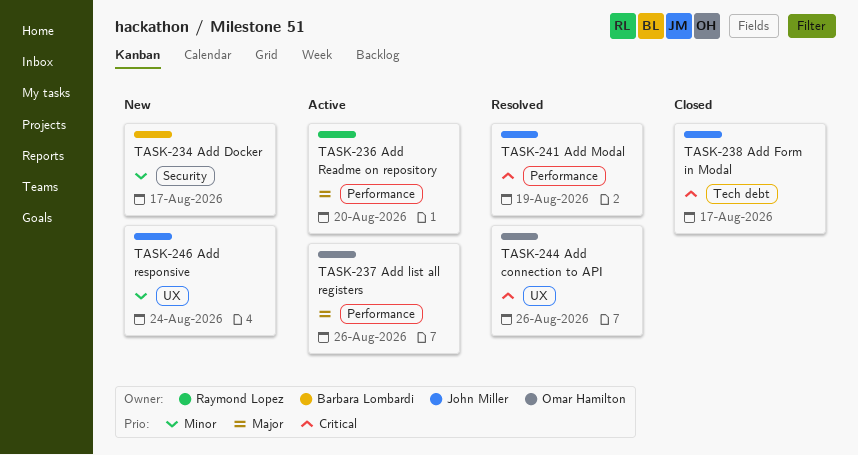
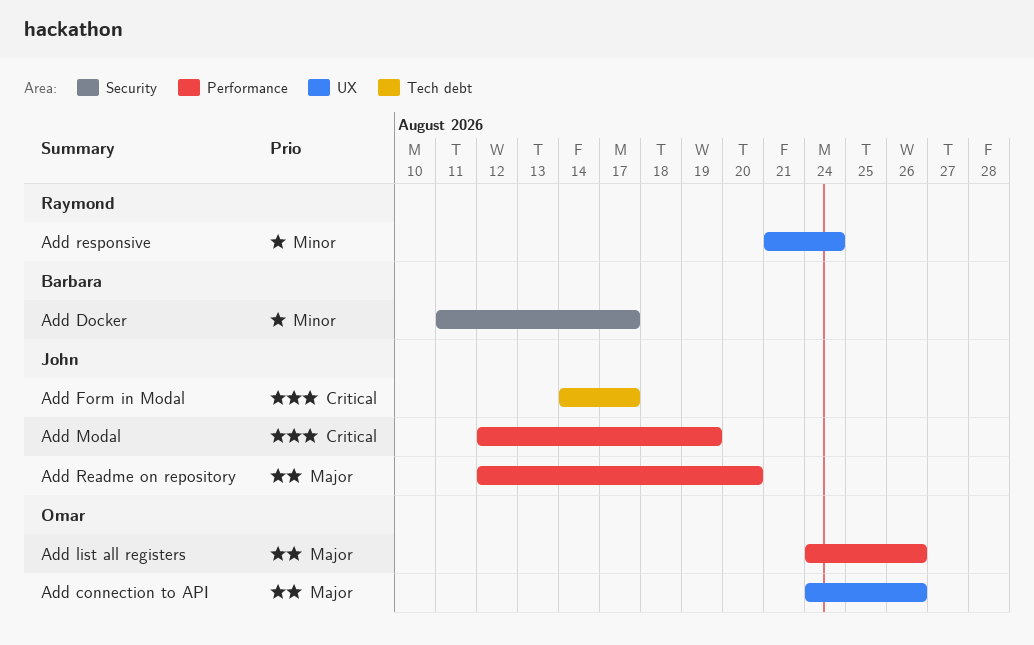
Add connection to API, priority: Critical -> Major
Add Readme on repository, owner: Raymond Lopez -> John Miller
Add responsive, owner: John Miller -> Raymond Lopez

